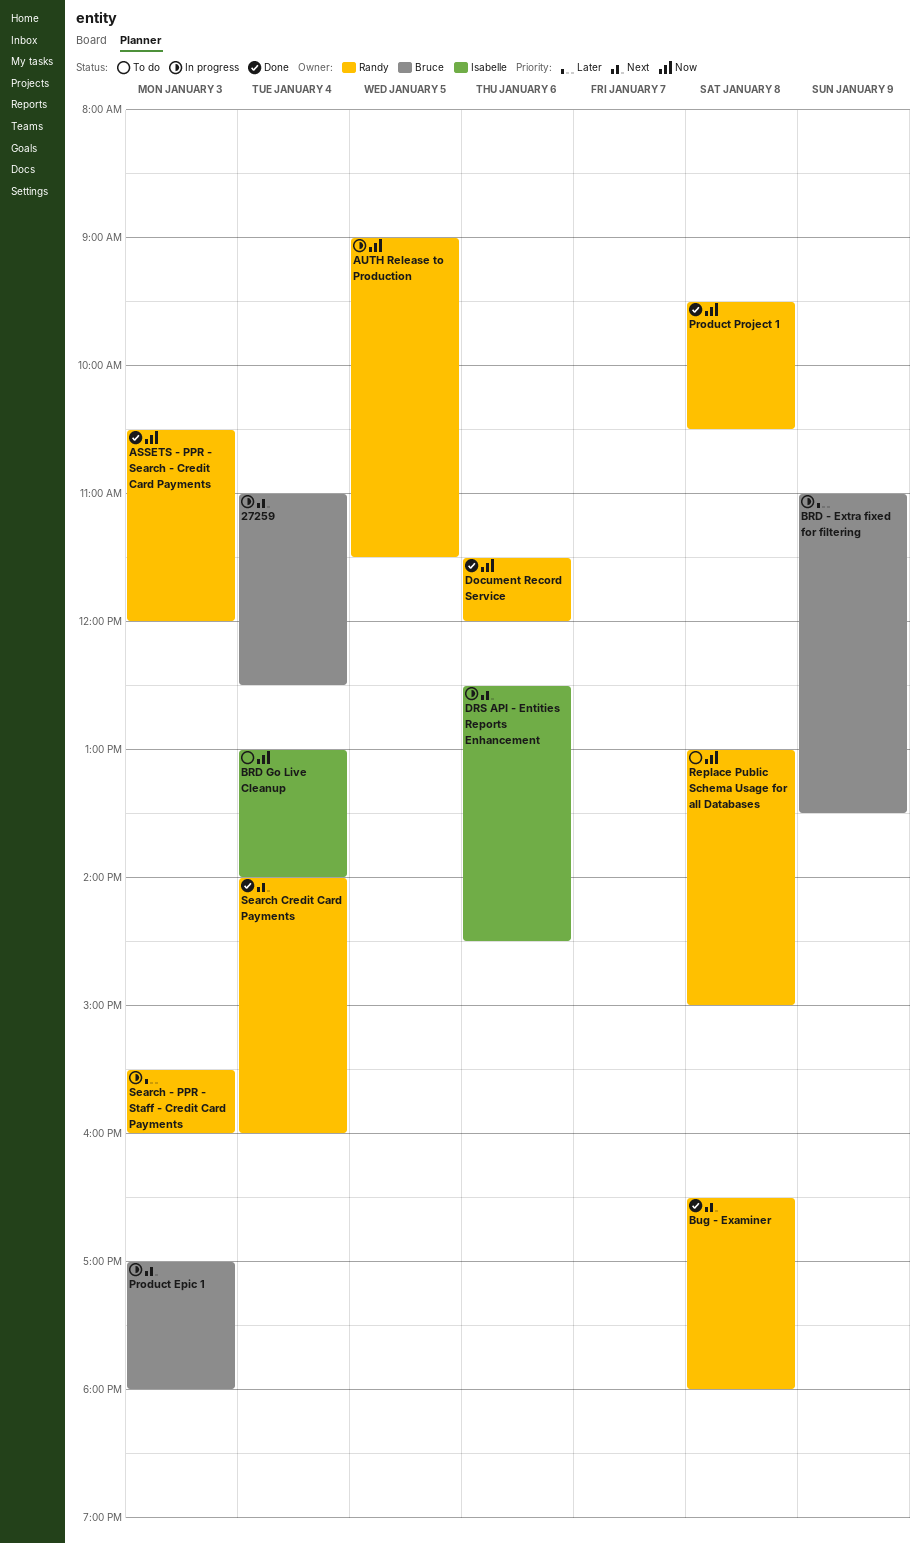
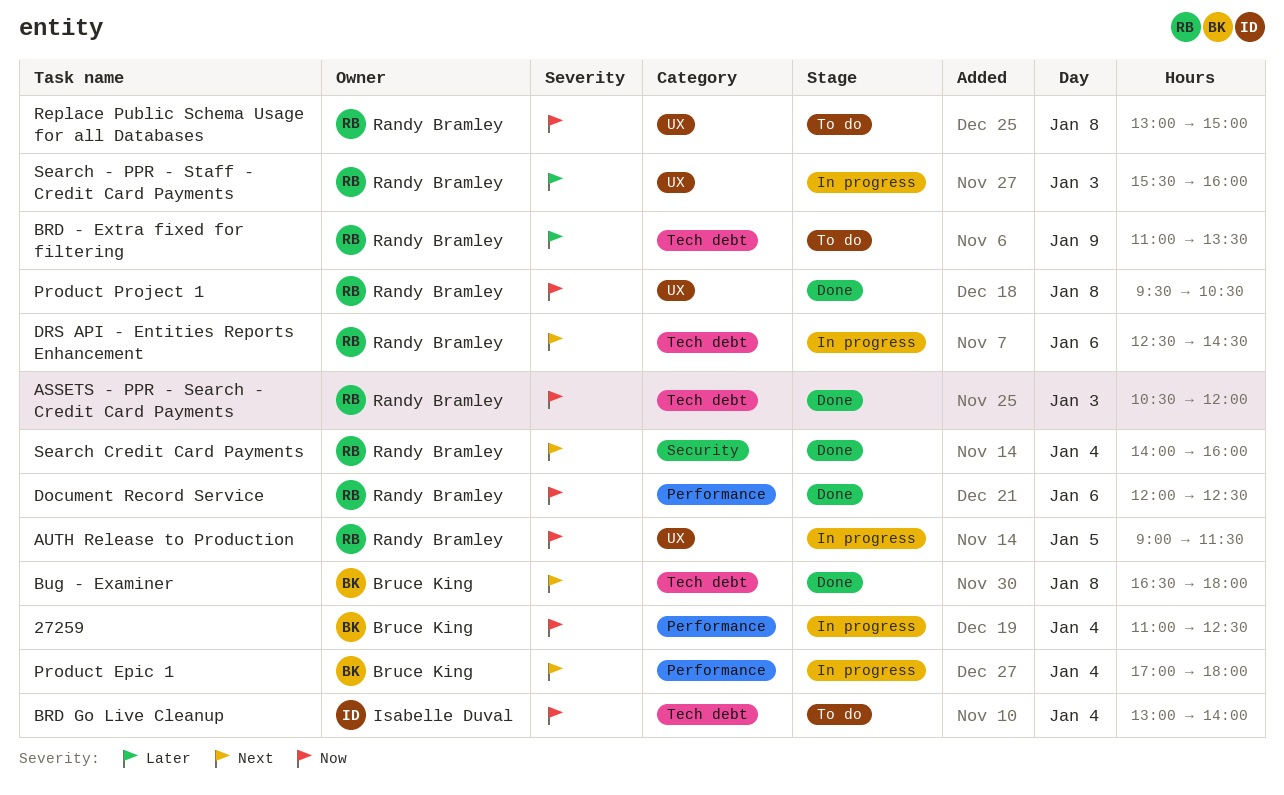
27259, priority: Next -> Now
BRD - Extra fixed for filtering, status: In progress -> To do
BRD - Extra fixed for filtering, owner: Bruce King -> Randy Bramley
Bug - Examiner, owner: Randy Bramley -> Bruce King
Document Record Service, begins: 11:30 -> 12:00
Document Record Service, ends: 12:00 -> 12:30
DRS API - Entities Reports Enhancement, owner: Isabelle Duval -> Randy Bramley
Product Epic 1, day: Jan 3 -> Jan 4

